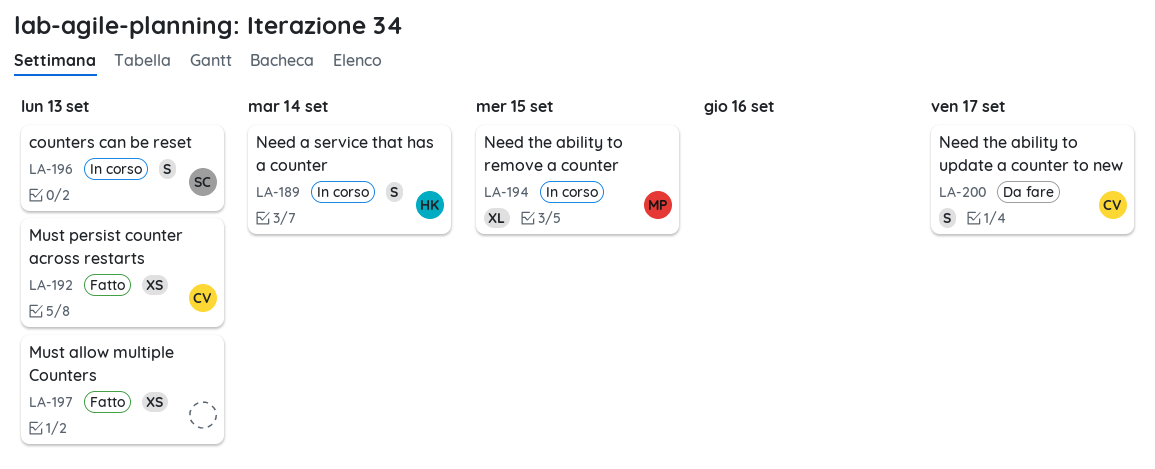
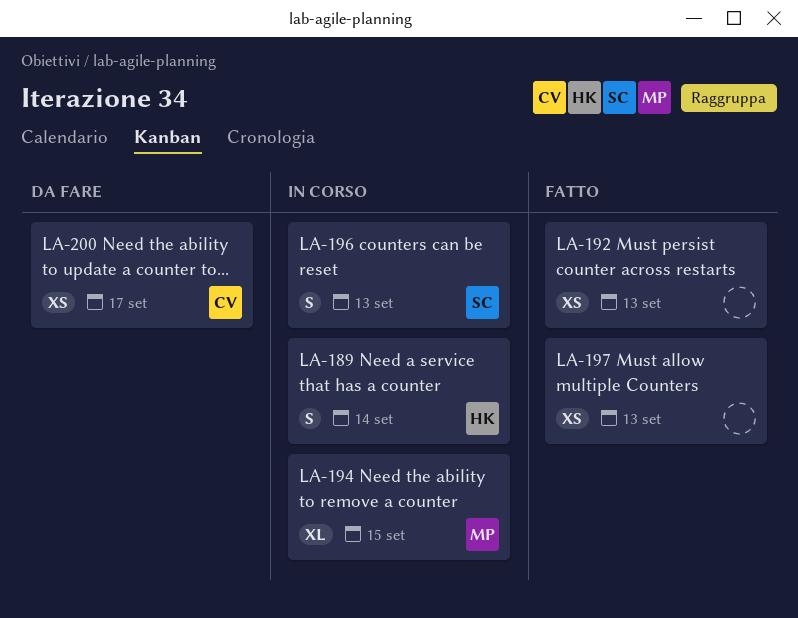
LA-192, owner: CV -> none
LA-200, estimate: S -> XS

